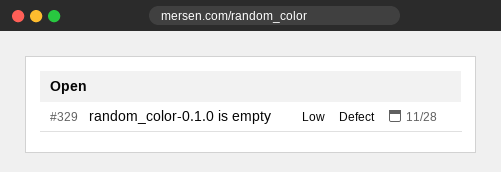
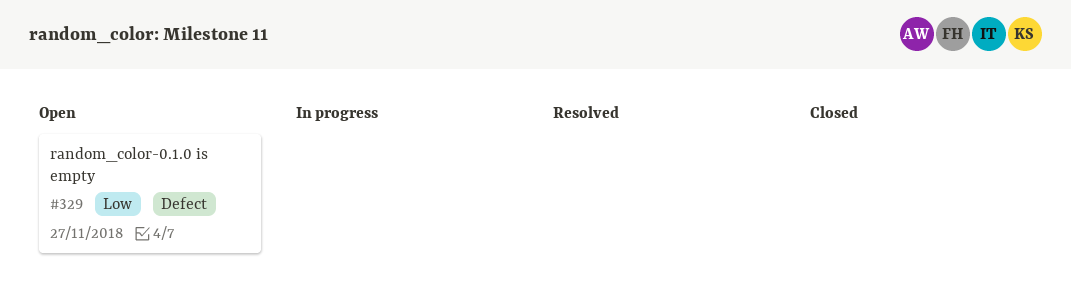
#329, due: Nov 28 -> Nov 27

